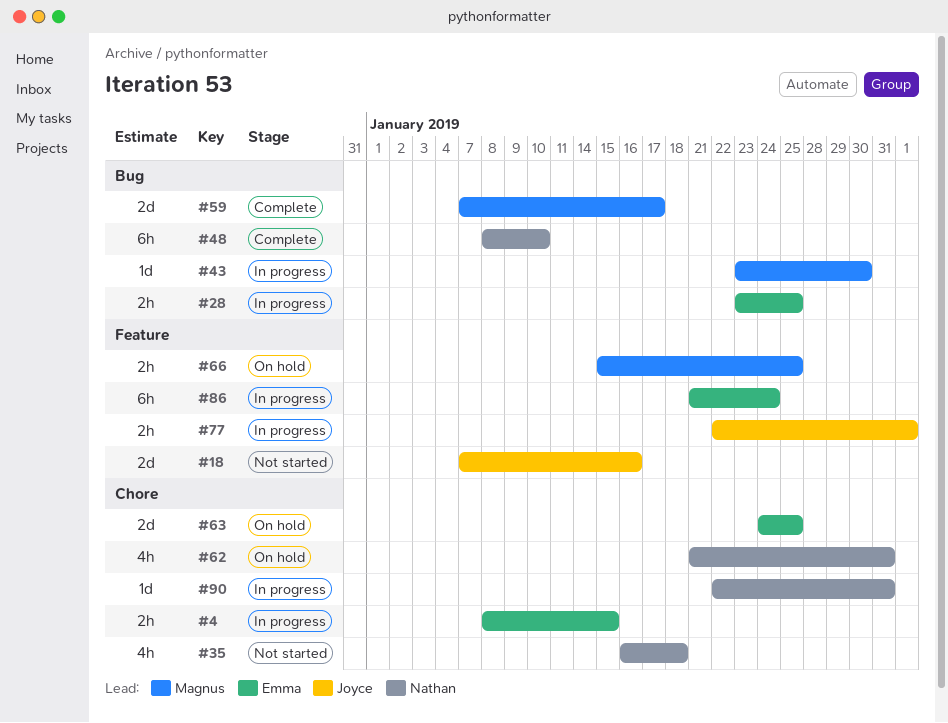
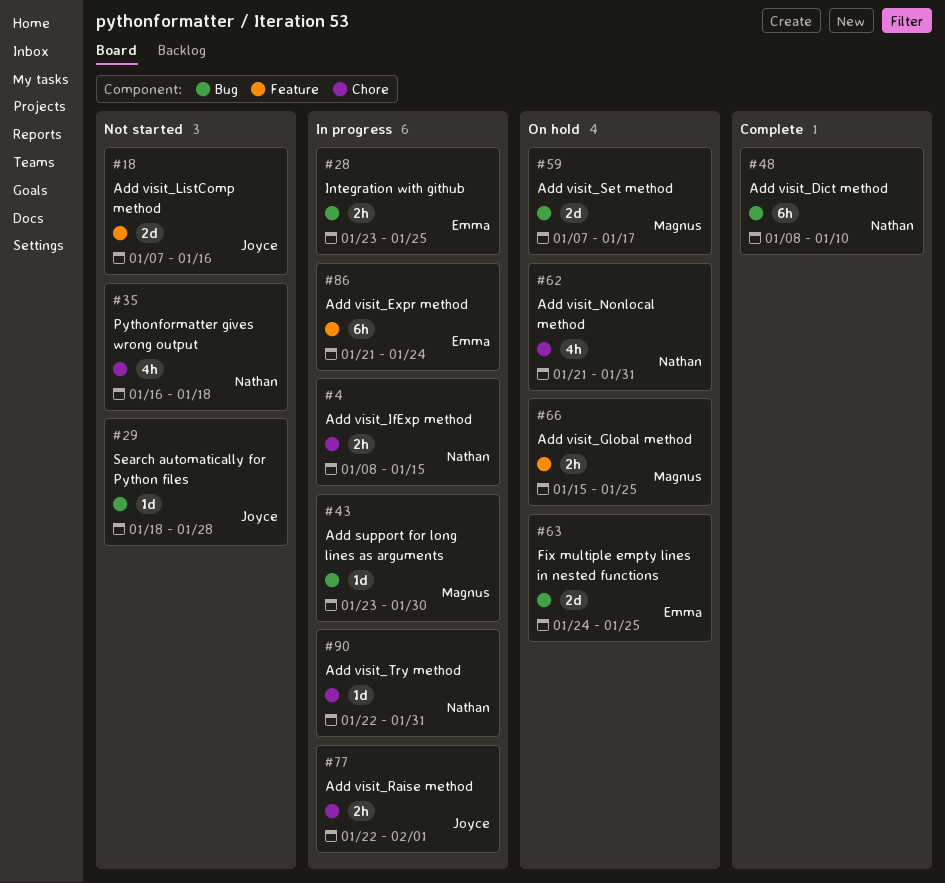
#4, owner: Emma -> Nathan
#29: none -> present
#59, status: Complete -> On hold
#63, label: Chore -> Bug
#77, label: Feature -> Chore

